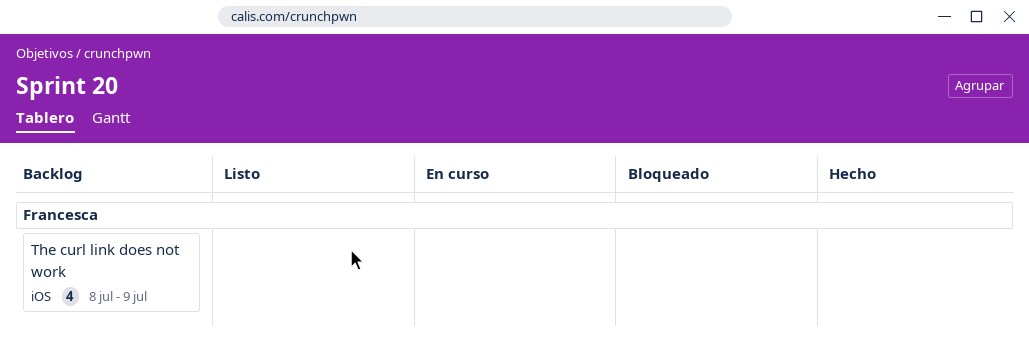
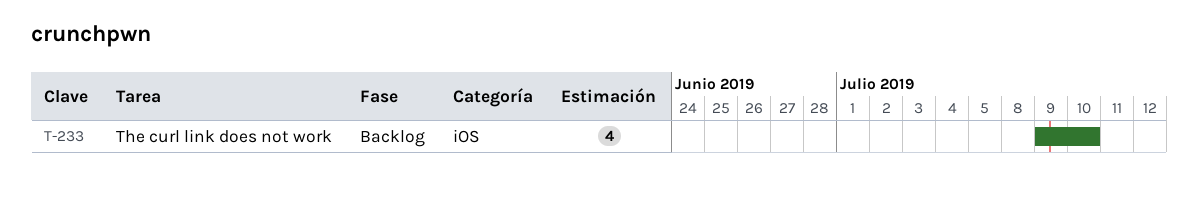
The curl link does not work, start: Jul 8 -> Jul 9
The curl link does not work, due: Jul 9 -> Jul 10

